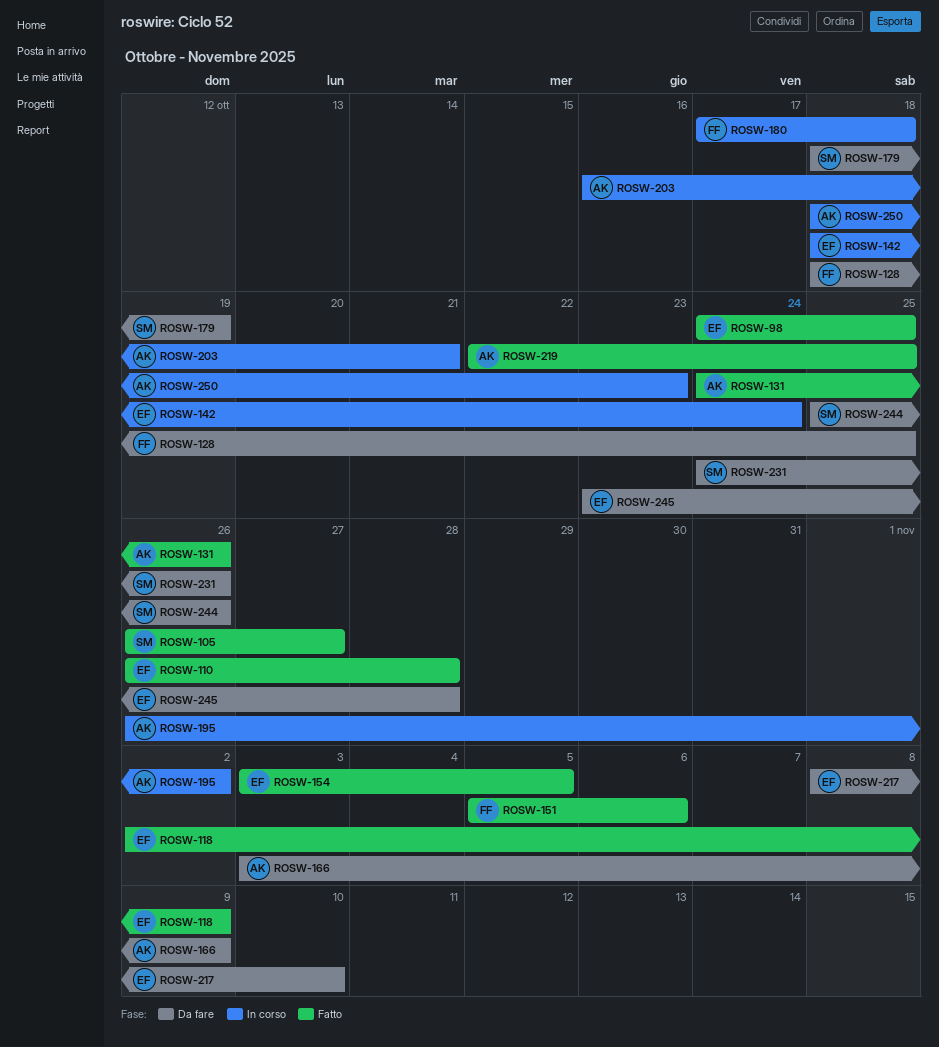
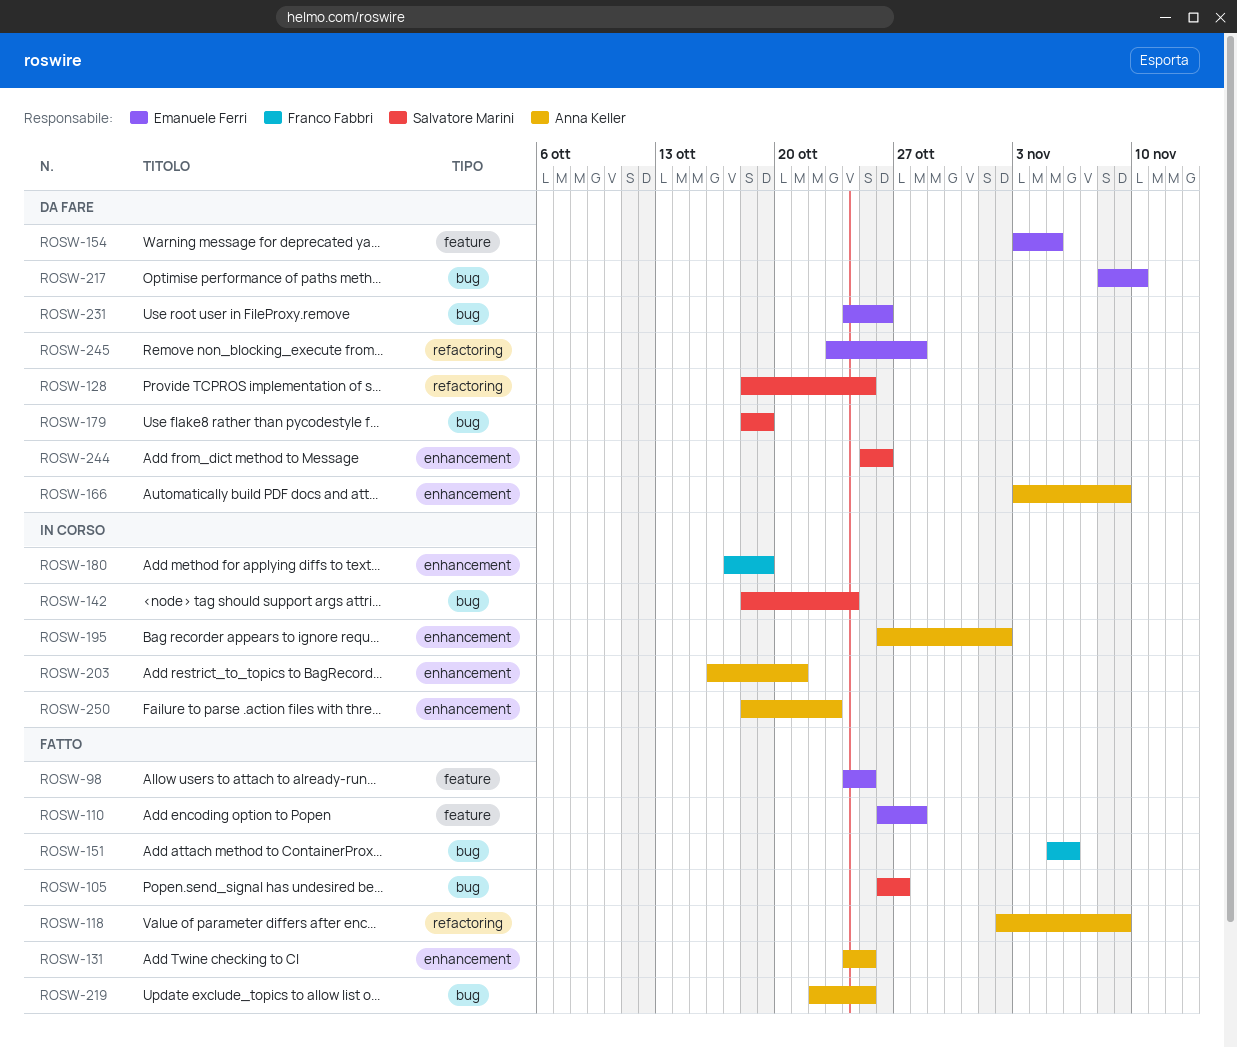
ROSW-118, owner: Emanuele Ferri -> Anna Keller
ROSW-128, owner: Franco Fabbri -> Salvatore Marini
ROSW-131, due: Oct 26 -> Oct 25
ROSW-142, owner: Emanuele Ferri -> Salvatore Marini
ROSW-154, status: Fatto -> Da fare
ROSW-180, due: Oct 18 -> Oct 19
ROSW-231, owner: Salvatore Marini -> Emanuele Ferri

